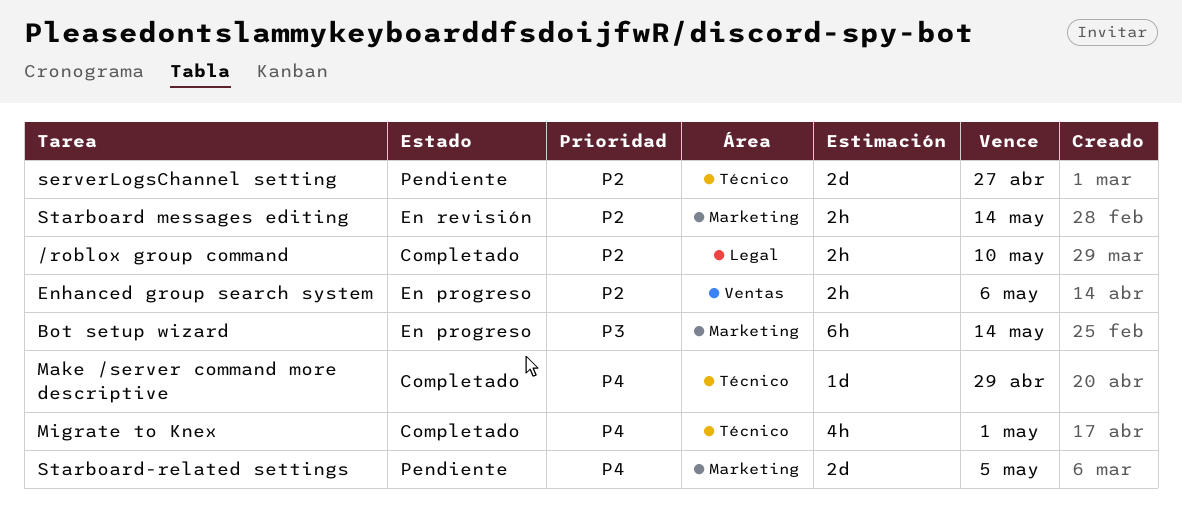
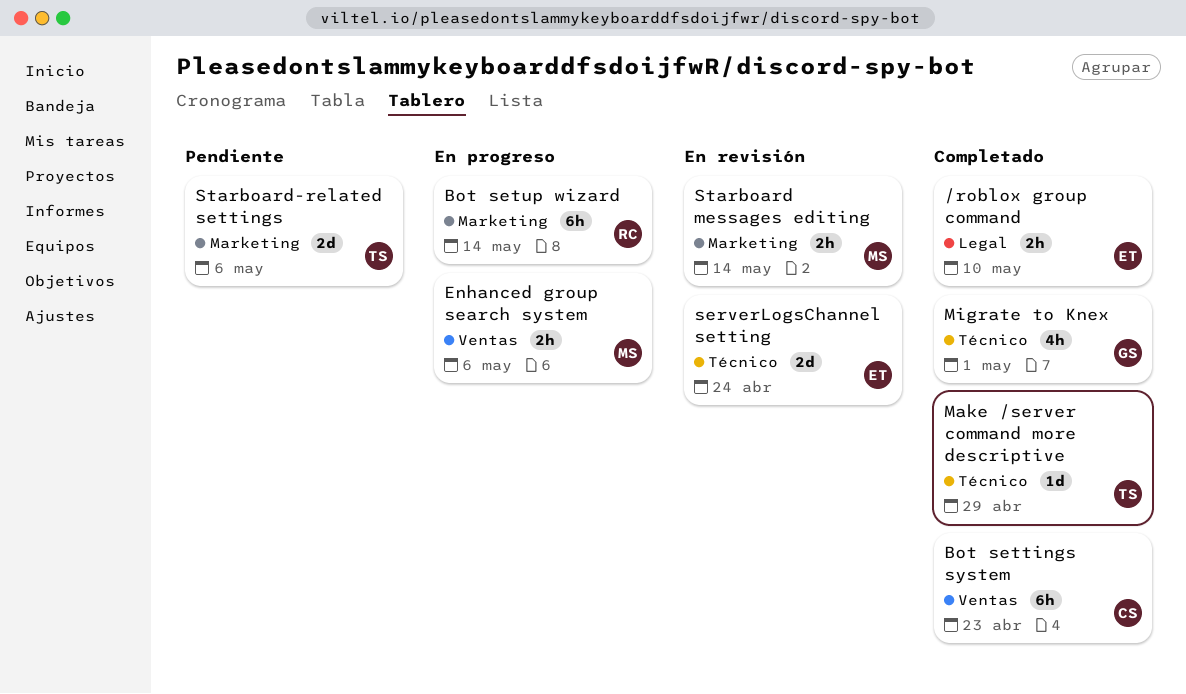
Bot settings system: none -> present
serverLogsChannel setting, status: Pendiente -> En revisión
serverLogsChannel setting, due: Apr 27 -> Apr 24
Starboard-related settings, due: May 5 -> May 6

